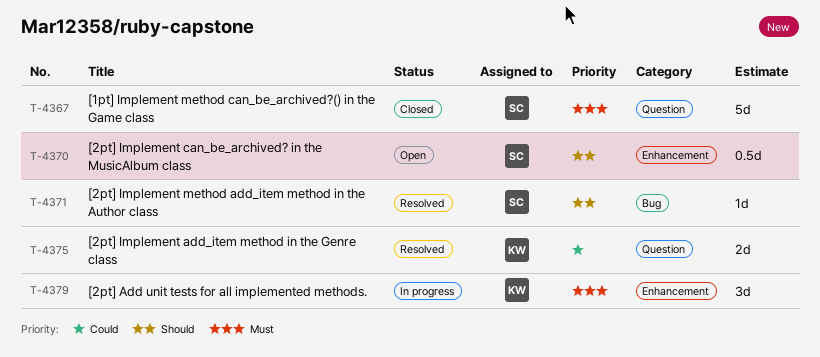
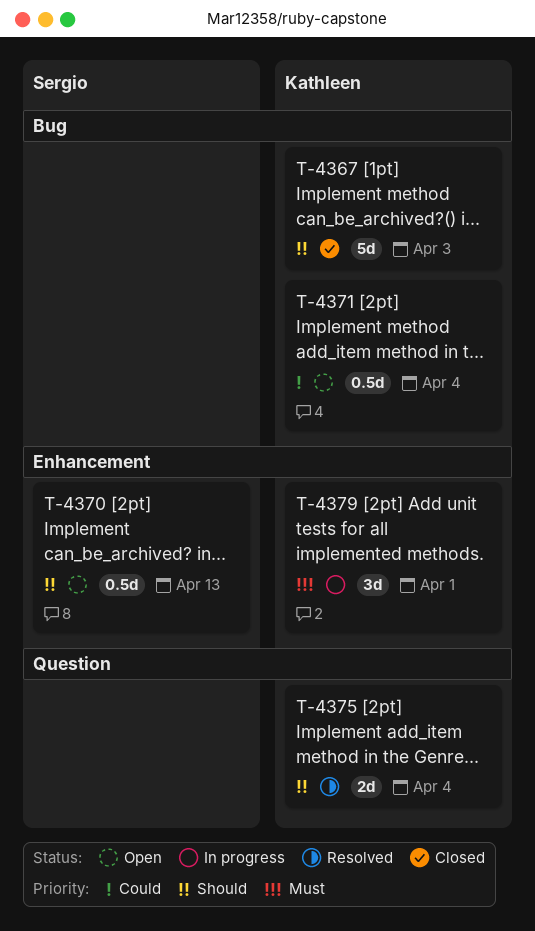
T-4367, owner: Sergio -> Kathleen
T-4367, priority: Must -> Should
T-4367, label: Question -> Bug
T-4371, status: Resolved -> Open
T-4371, owner: Sergio -> Kathleen
T-4371, priority: Should -> Could
T-4371, estimate: 1d -> 0.5d
T-4375, priority: Could -> Should

